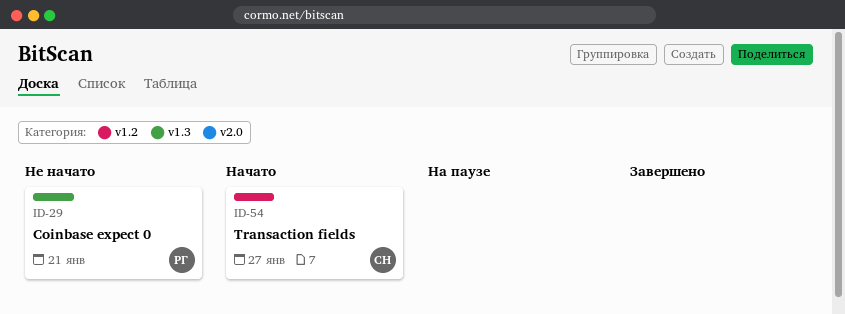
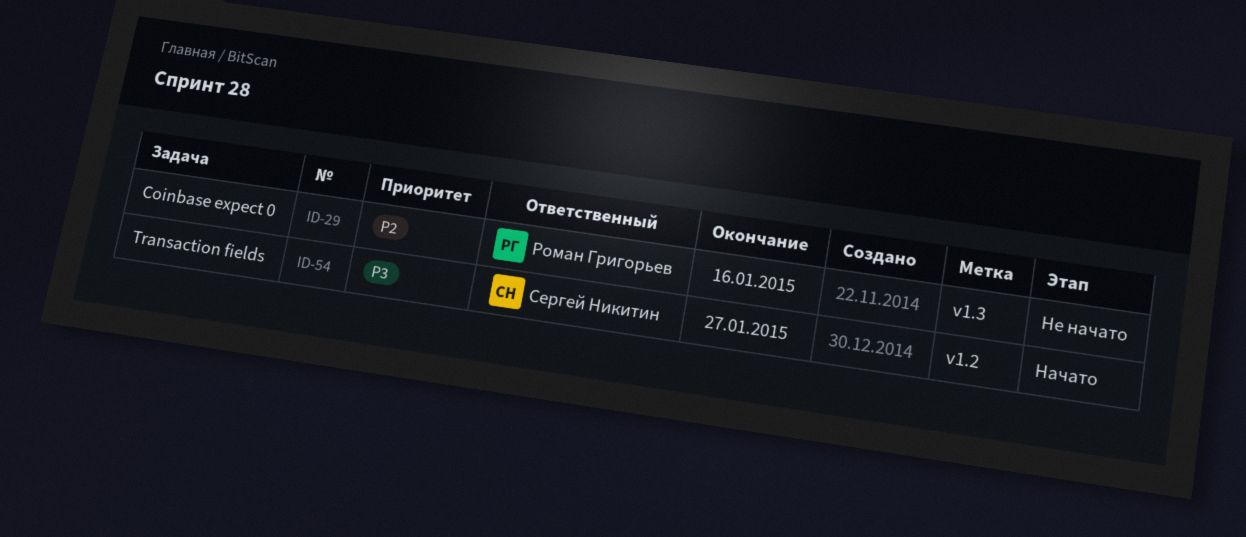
ID-29, due: Jan 21 -> Jan 16

